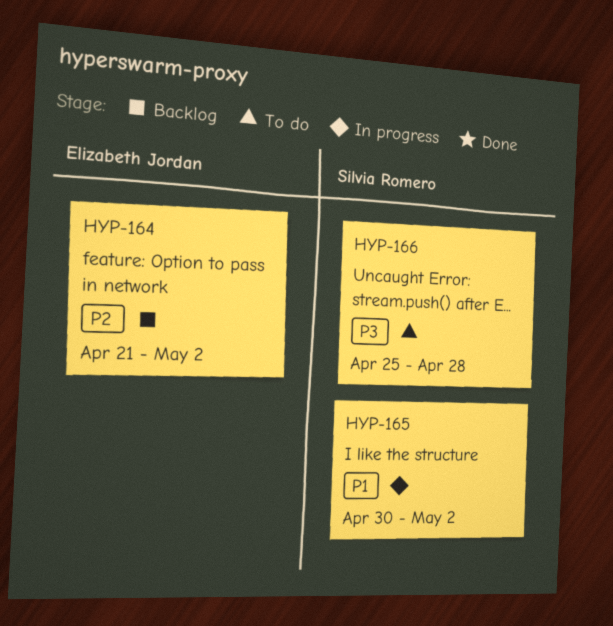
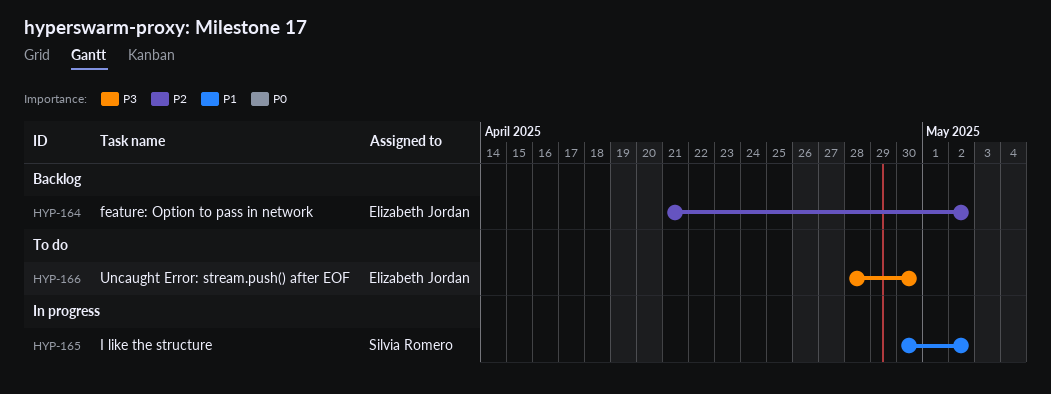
HYP-166, owner: Silvia Romero -> Elizabeth Jordan
HYP-166, start: Apr 25 -> Apr 28
HYP-166, due: Apr 28 -> Apr 30

